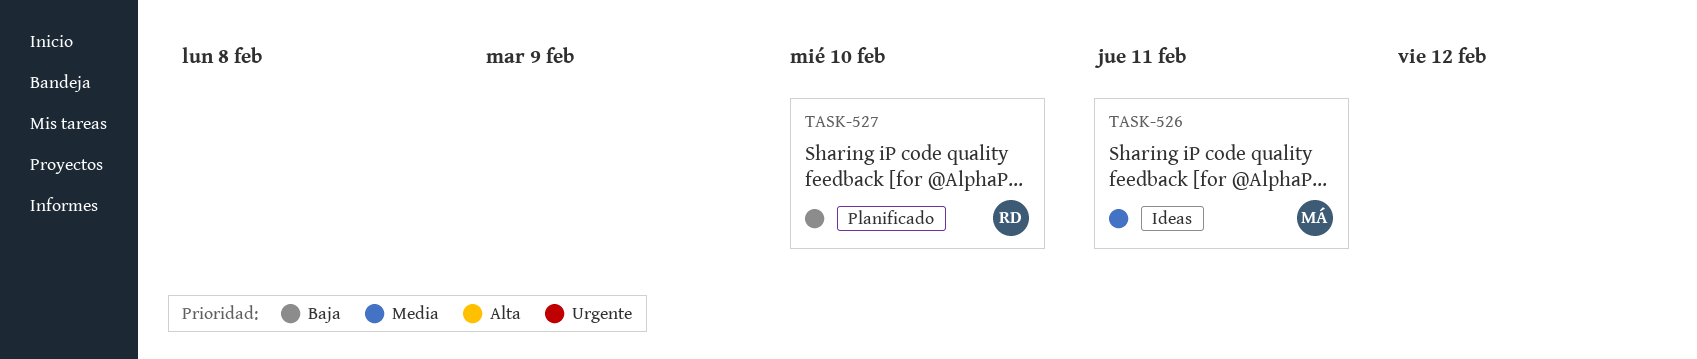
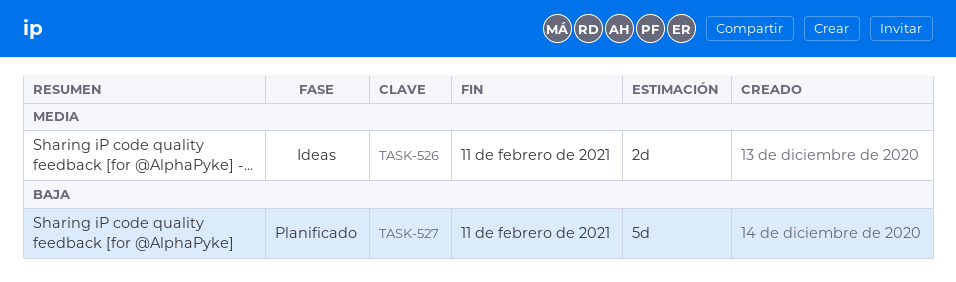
TASK-527, due: Feb 10 -> Feb 11

